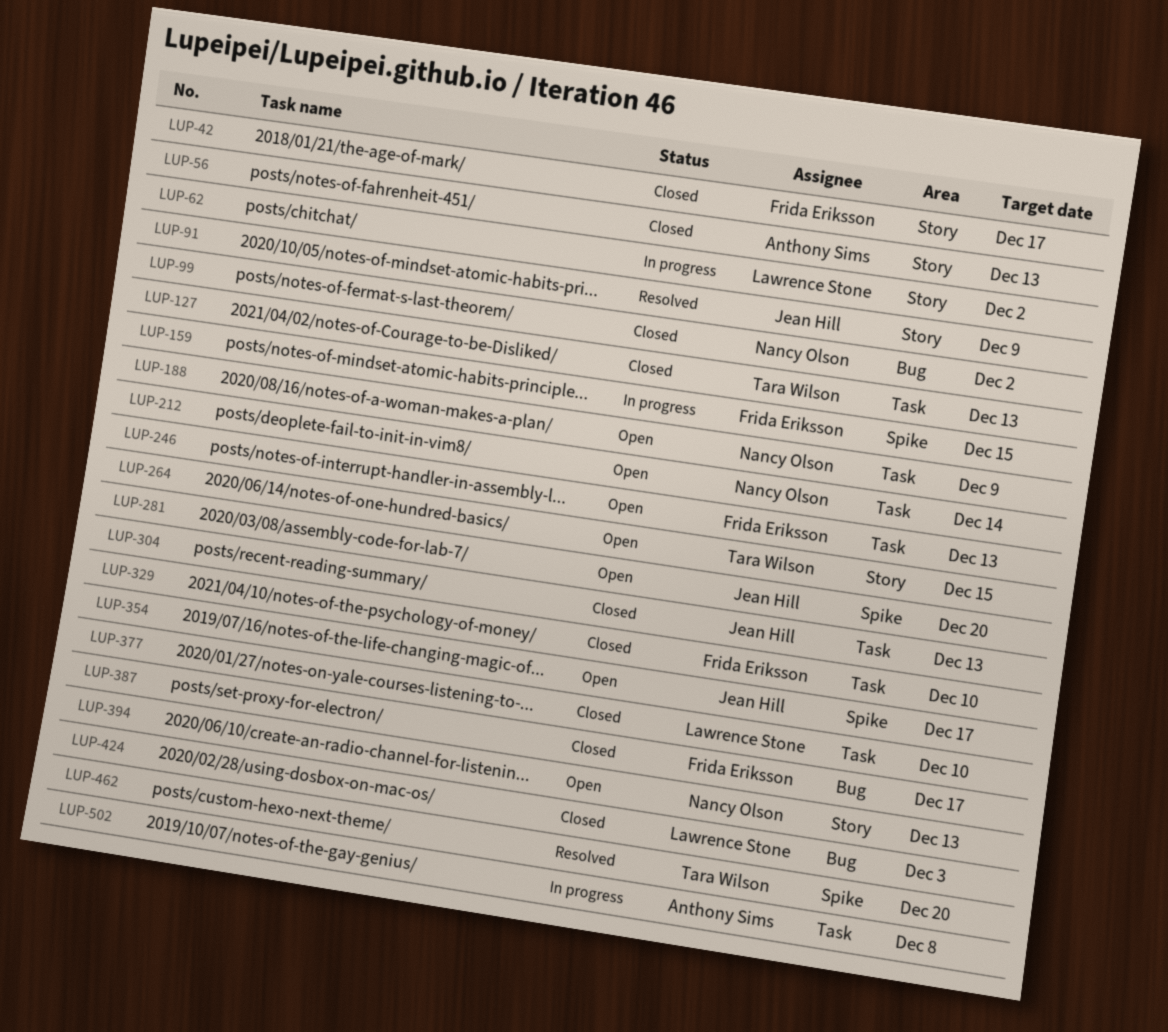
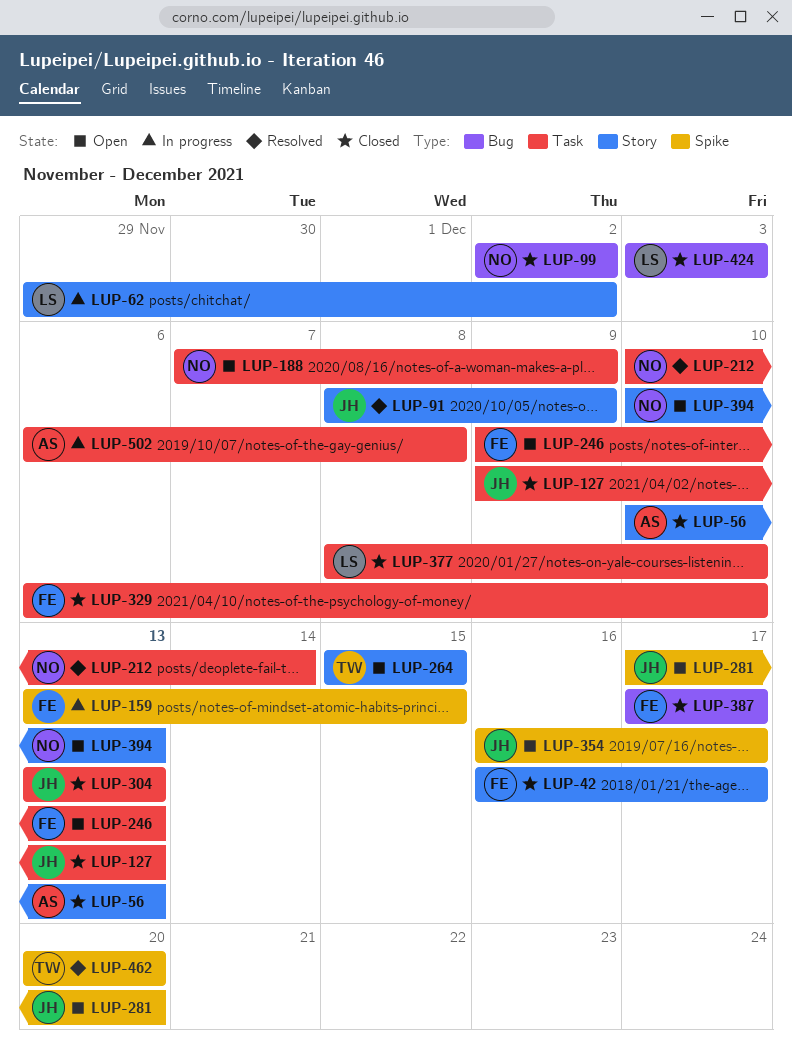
LUP-127, owner: Tara Wilson -> Jean Hill
LUP-212, status: Open -> Resolved

